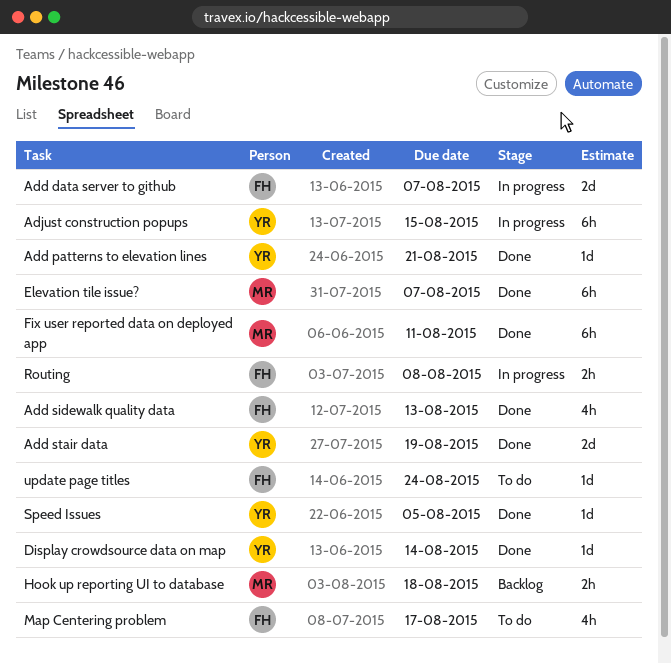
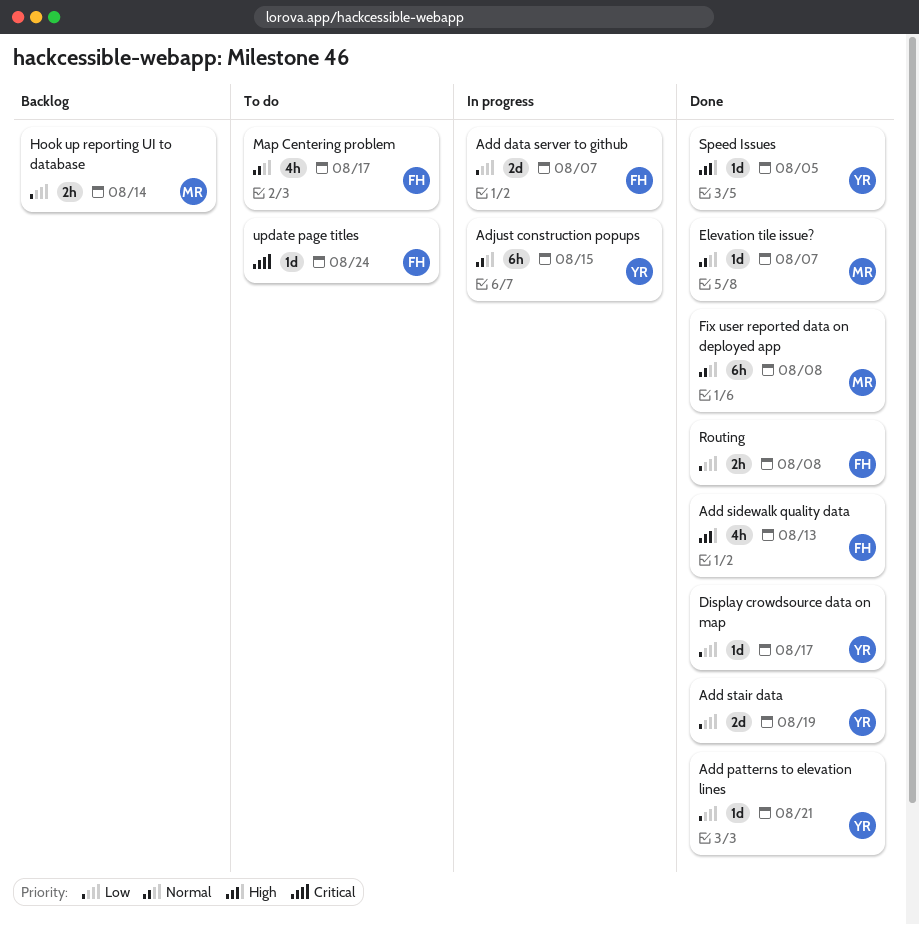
Display crowdsource data on map, due: Aug 14 -> Aug 17
Elevation tile issue?, estimate: 6h -> 1d
Fix user reported data on deployed app, due: Aug 11 -> Aug 8
Hook up reporting UI to database, due: Aug 18 -> Aug 14
Routing, status: In progress -> Done

